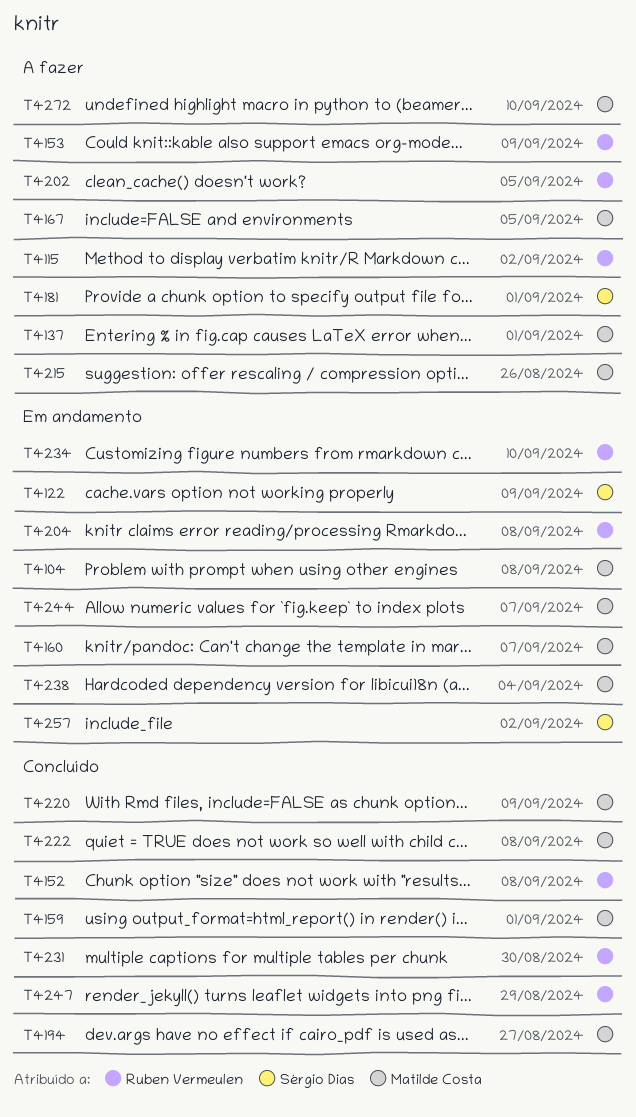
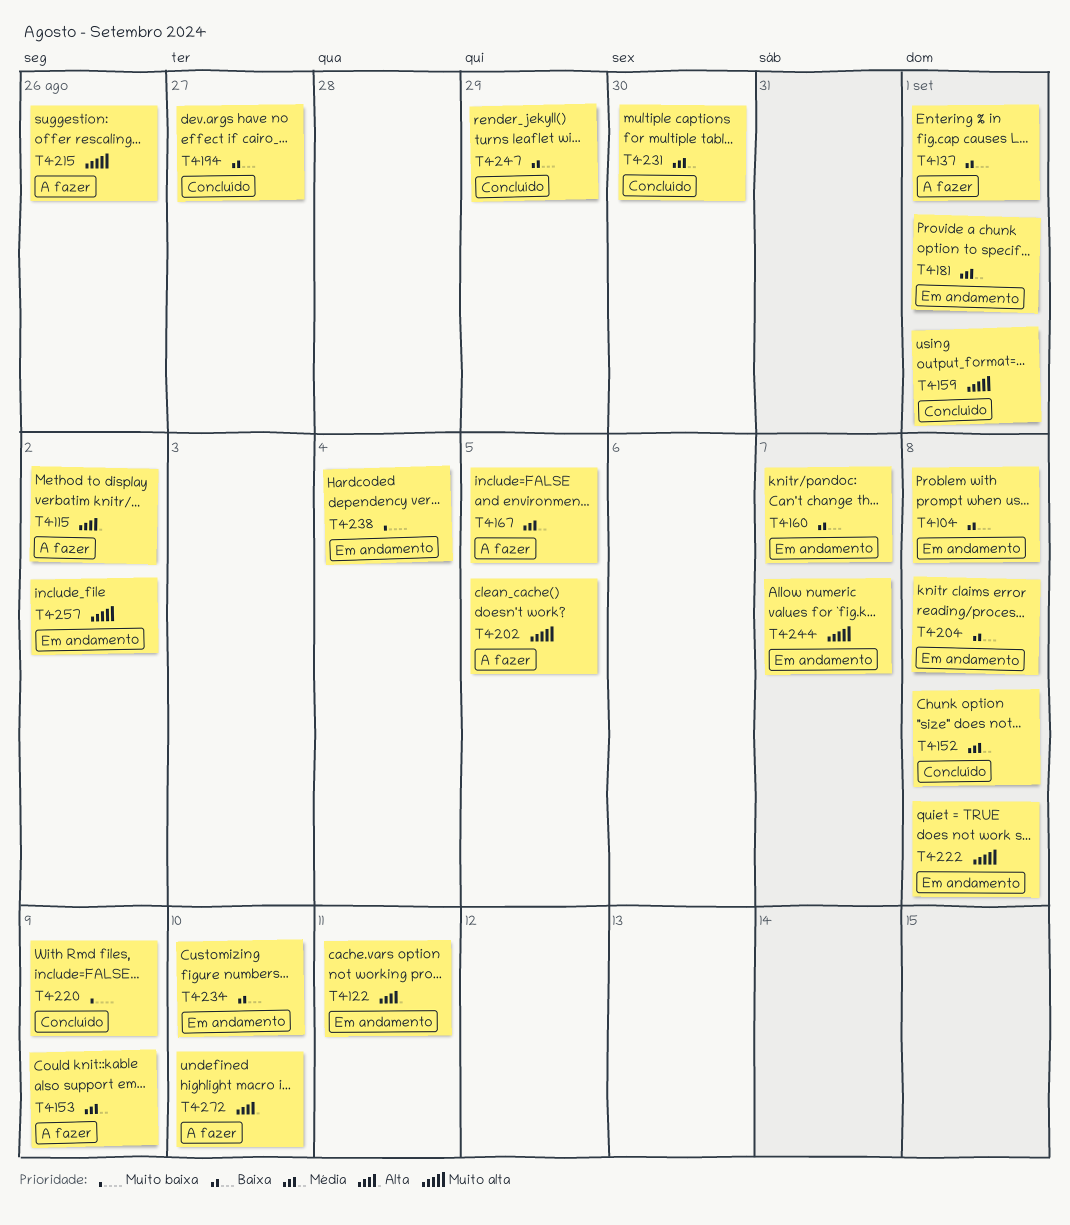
T4122, due: Sep 9 -> Sep 11
T4181, status: A fazer -> Em andamento
T4222, status: Concluído -> Em andamento

